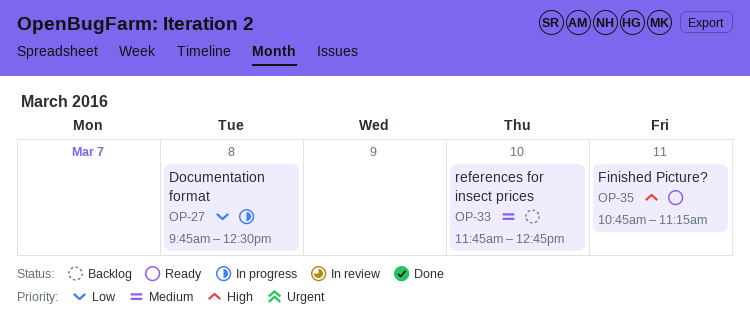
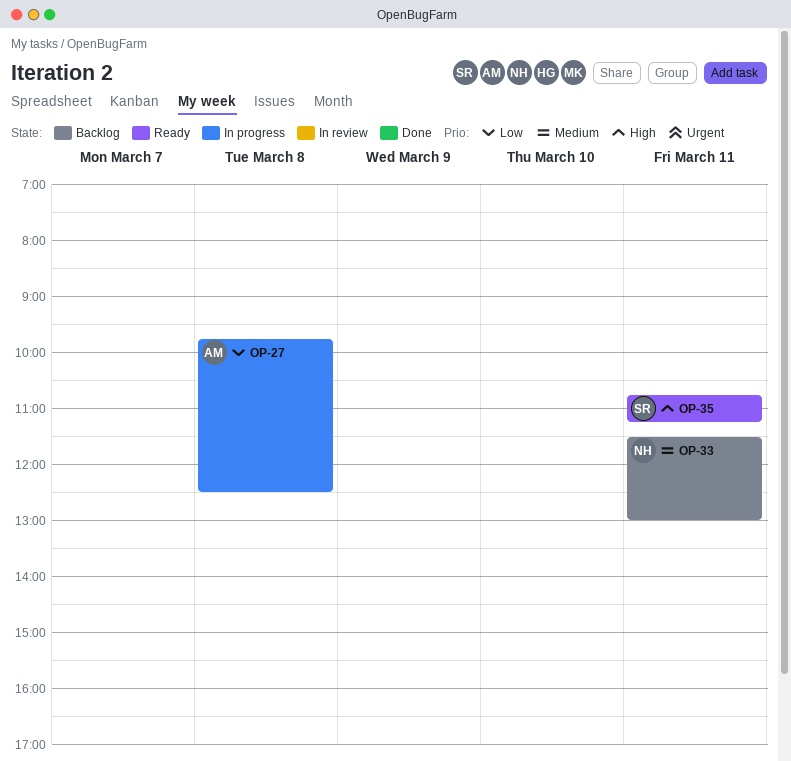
OP-33, day: Mar 10 -> Mar 11
OP-33, begins: 11:45 -> 11:30
OP-33, ends: 12:45 -> 13:00

